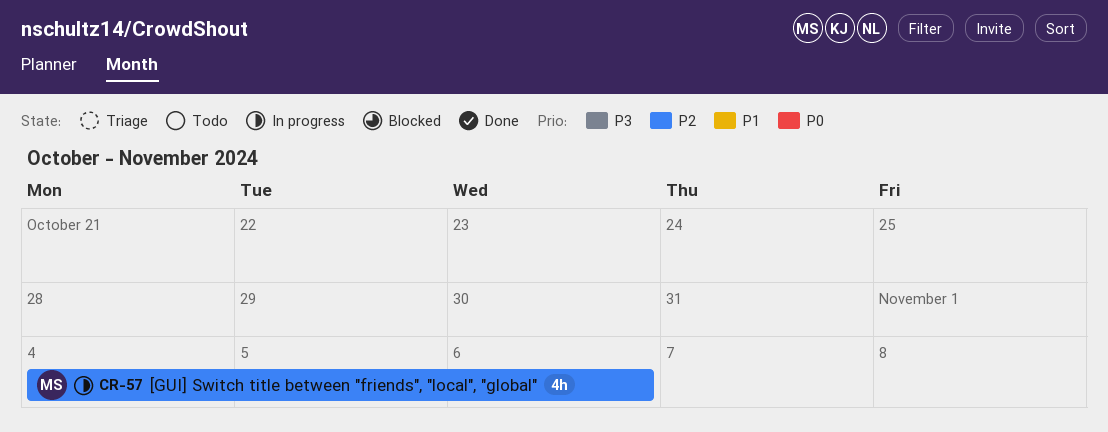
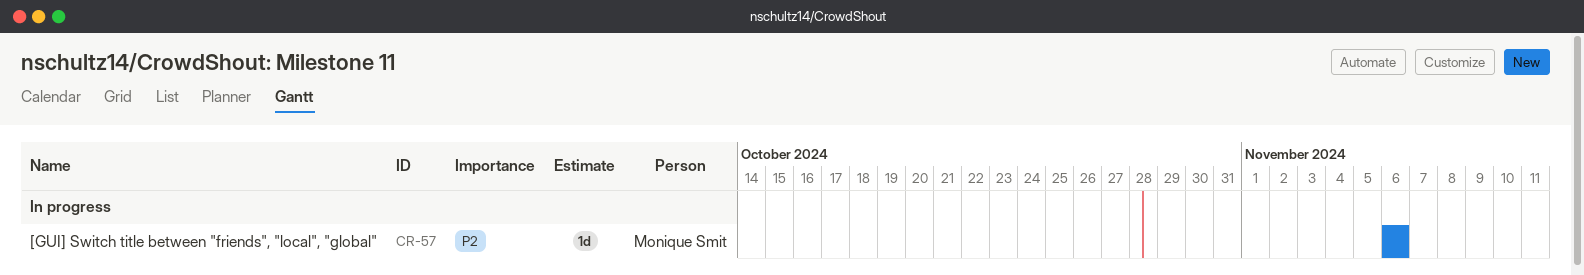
CR-57, estimate: 4h -> 1d
CR-57, start: Nov 4 -> Nov 6

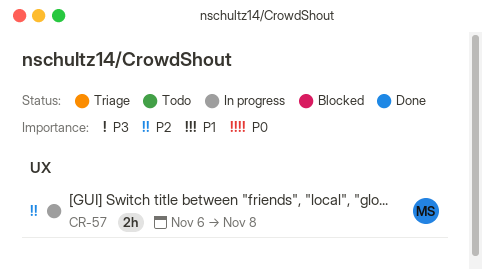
CR-57, estimate: 1d -> 2h
CR-57, due: Nov 6 -> Nov 8

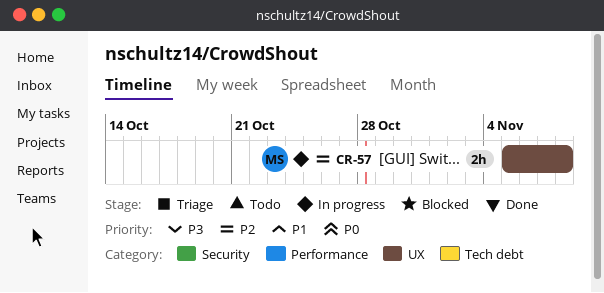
CR-57, start: Nov 6 -> Nov 5

